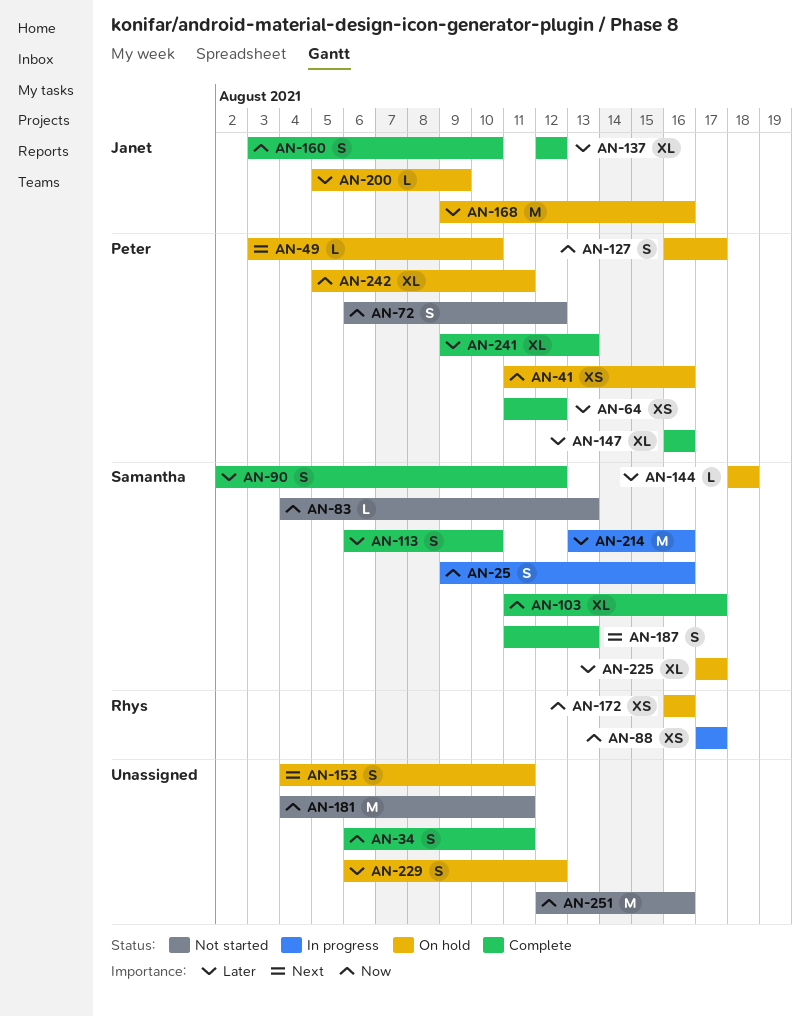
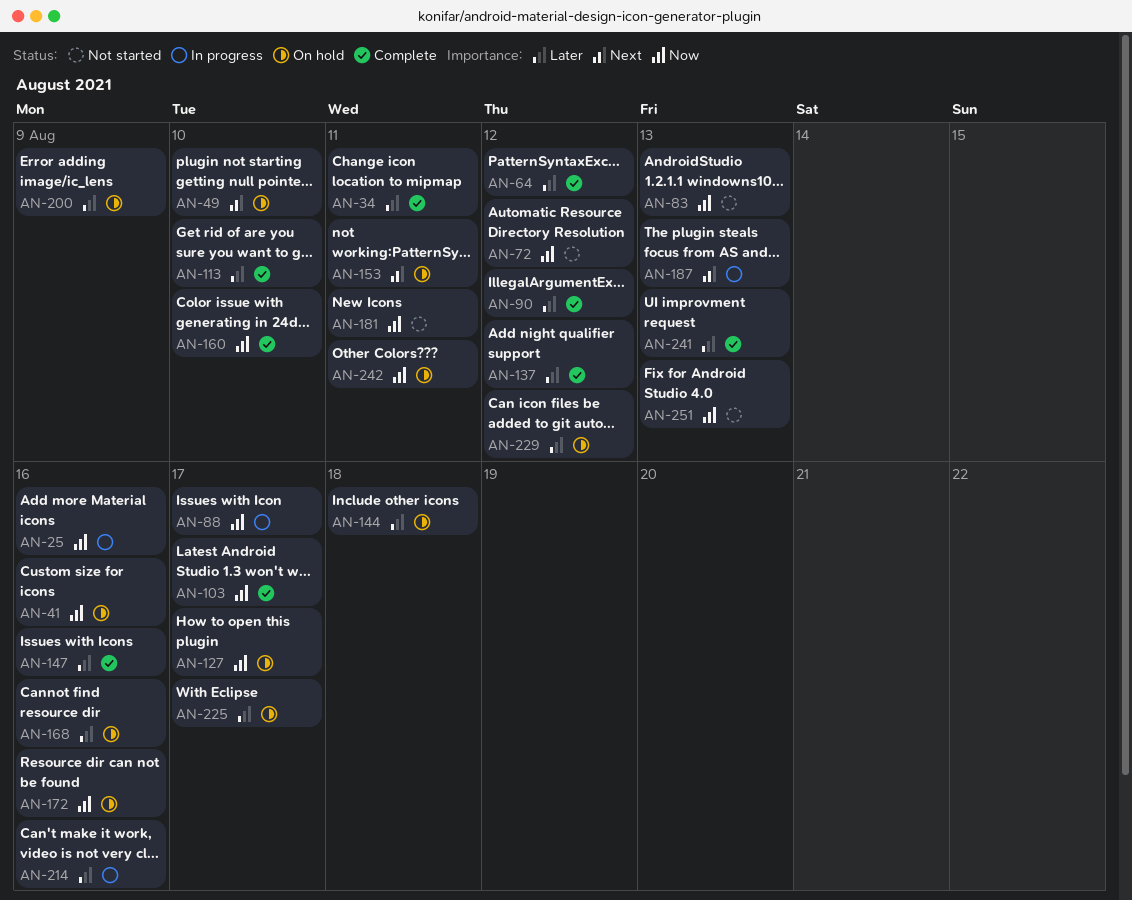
AN-34, priority: Now -> Later
AN-187, status: Complete -> In progress
AN-251, due: Aug 16 -> Aug 13

